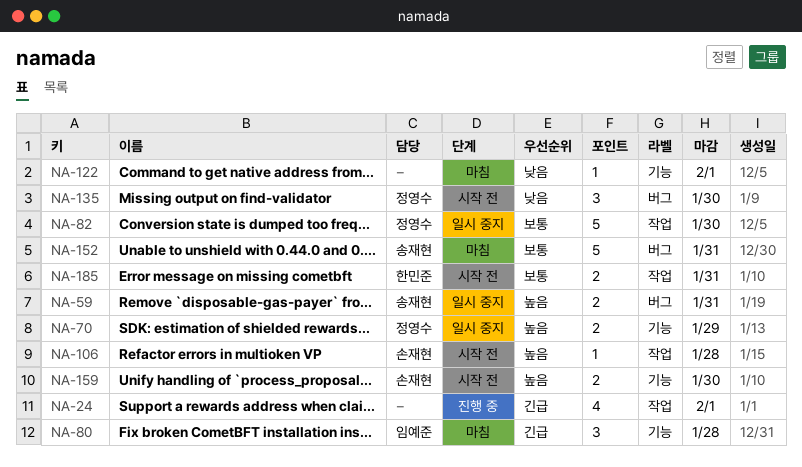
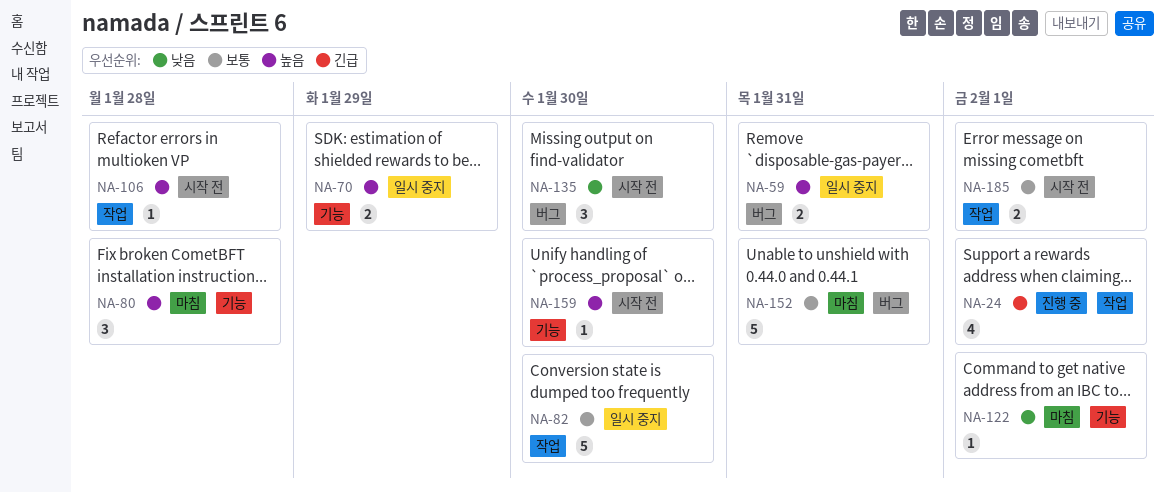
NA-80, priority: 긴급 -> 높음
NA-159, estimate: 2 -> 1
NA-185, due: Jan 31 -> Feb 1

